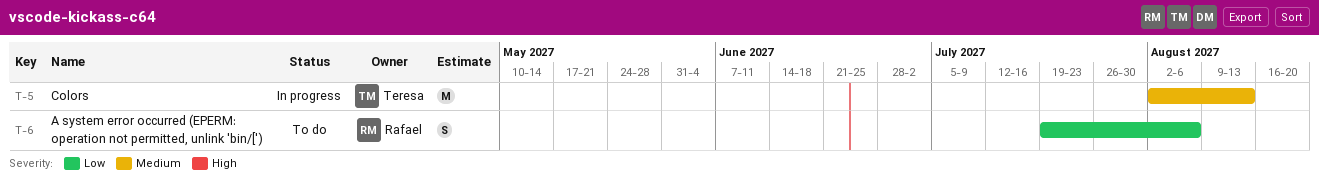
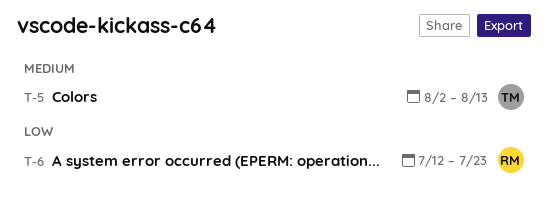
T-6, start: Jul 19 -> Jul 12
T-6, due: Aug 6 -> Jul 23

